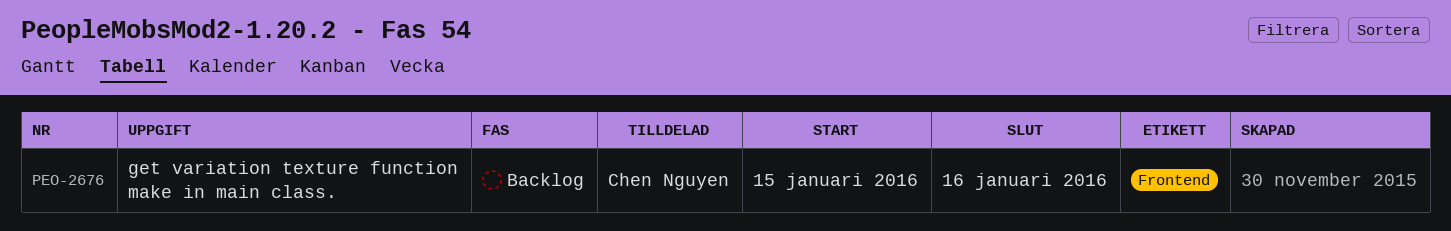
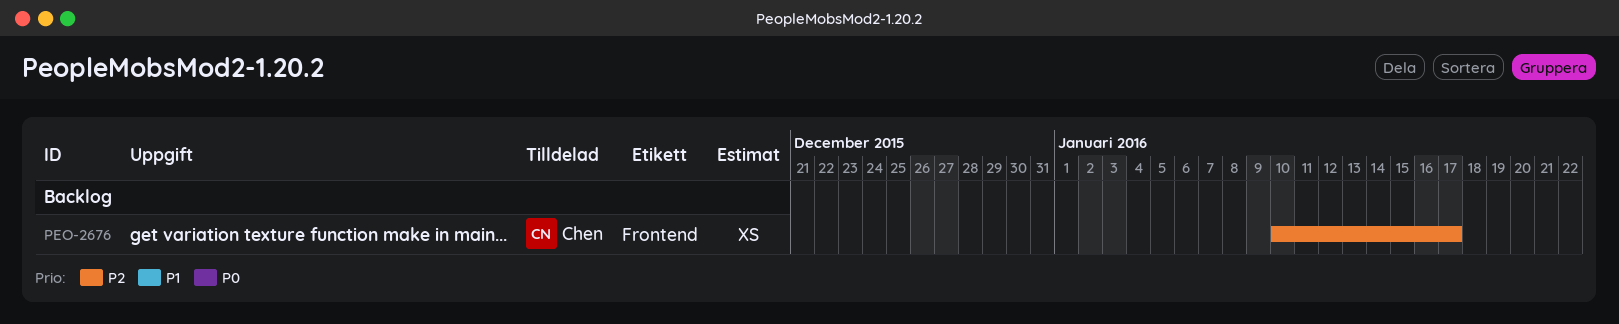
PEO-2676, start: Jan 15 -> Jan 10
PEO-2676, due: Jan 16 -> Jan 17

